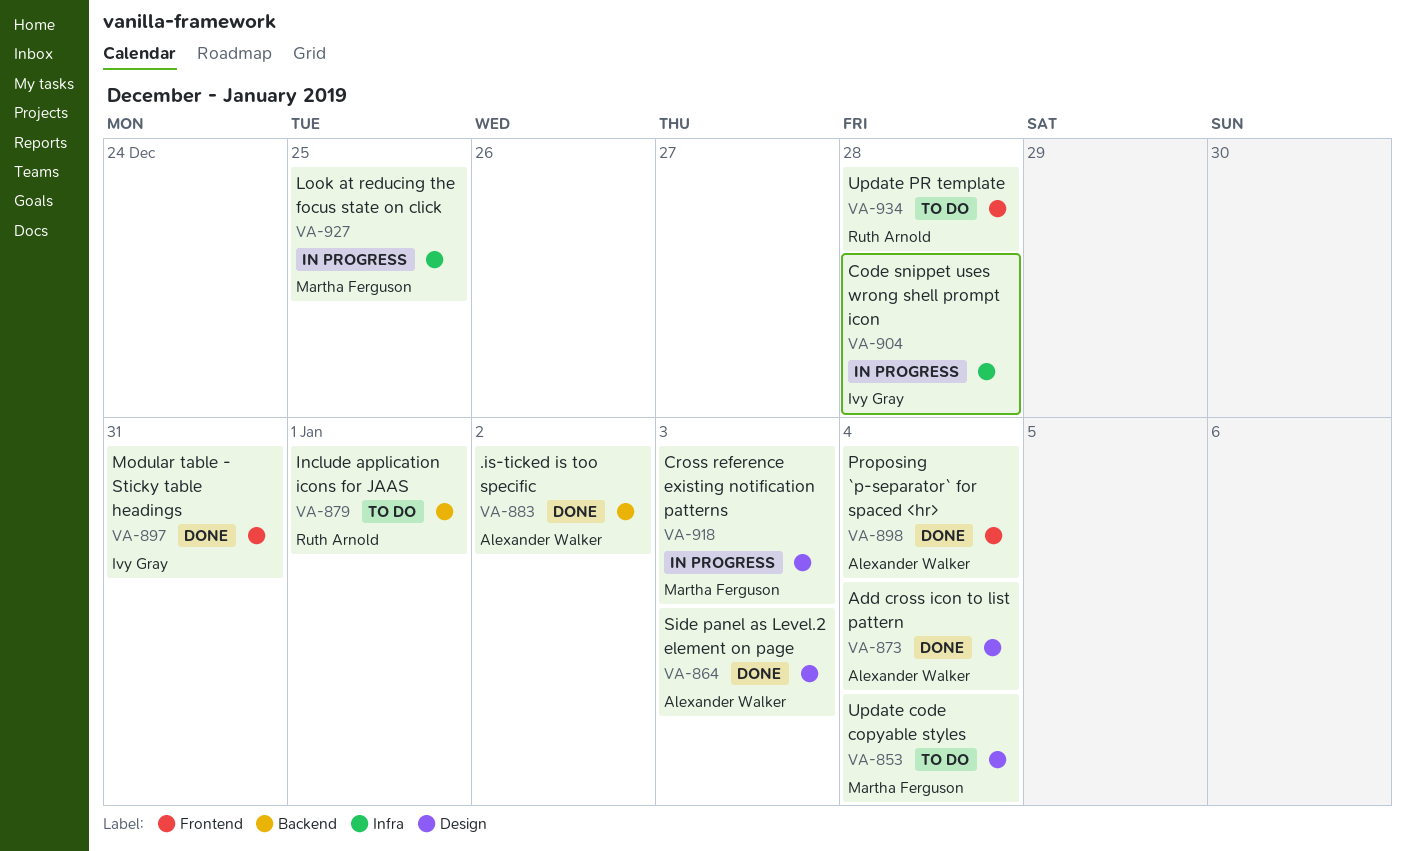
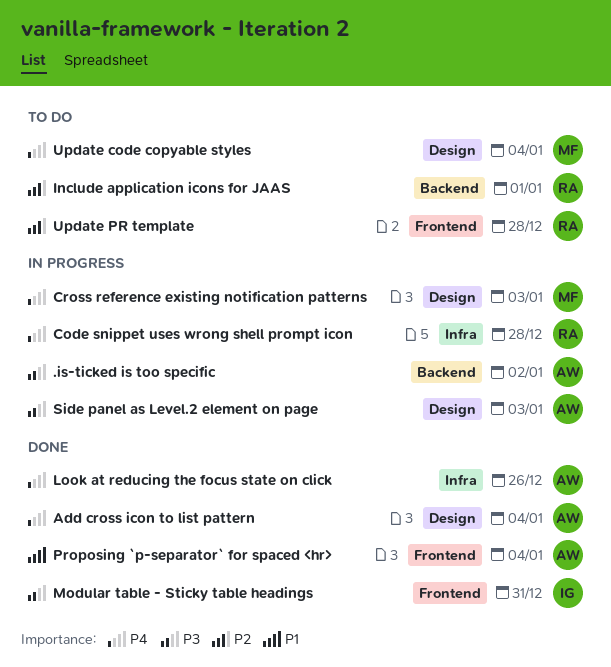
.is-ticked is too specific, status: Done -> In progress
Code snippet uses wrong shell prompt icon, owner: Ivy Gray -> Ruth Arnold
Look at reducing the focus state on click, status: In progress -> Done
Look at reducing the focus state on click, owner: Martha Ferguson -> Alexander Walker
Look at reducing the focus state on click, due: Dec 25 -> Dec 26
Side panel as Level.2 element on page, status: Done -> In progress

